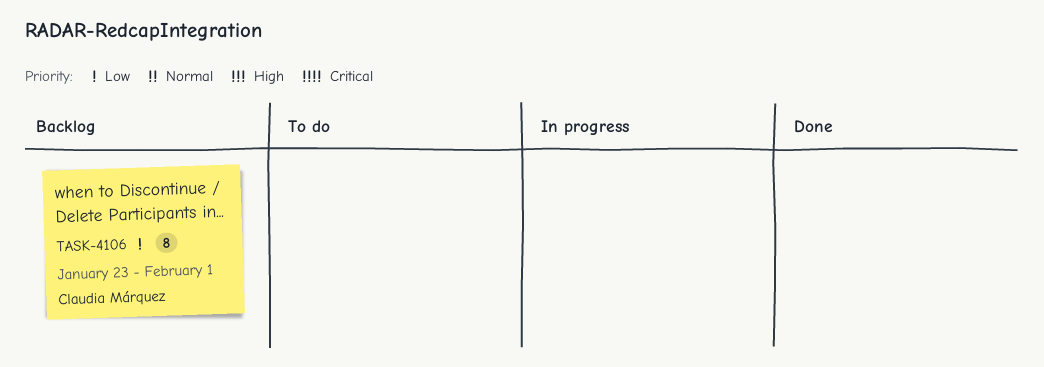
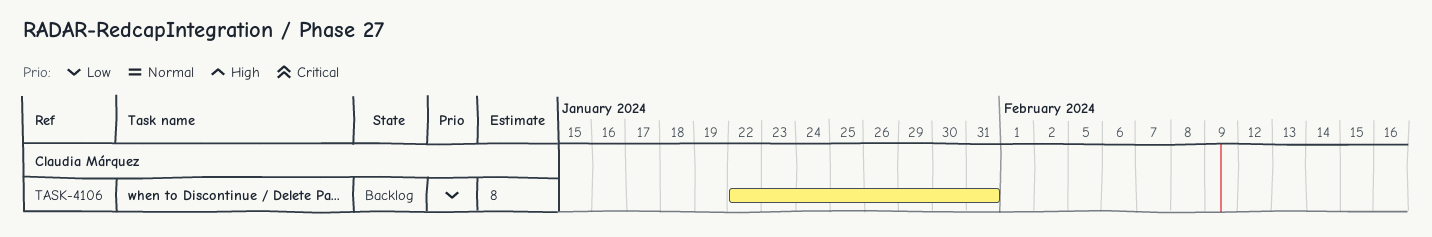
TASK-4106, start: Jan 23 -> Jan 22
TASK-4106, due: Feb 1 -> Jan 31

